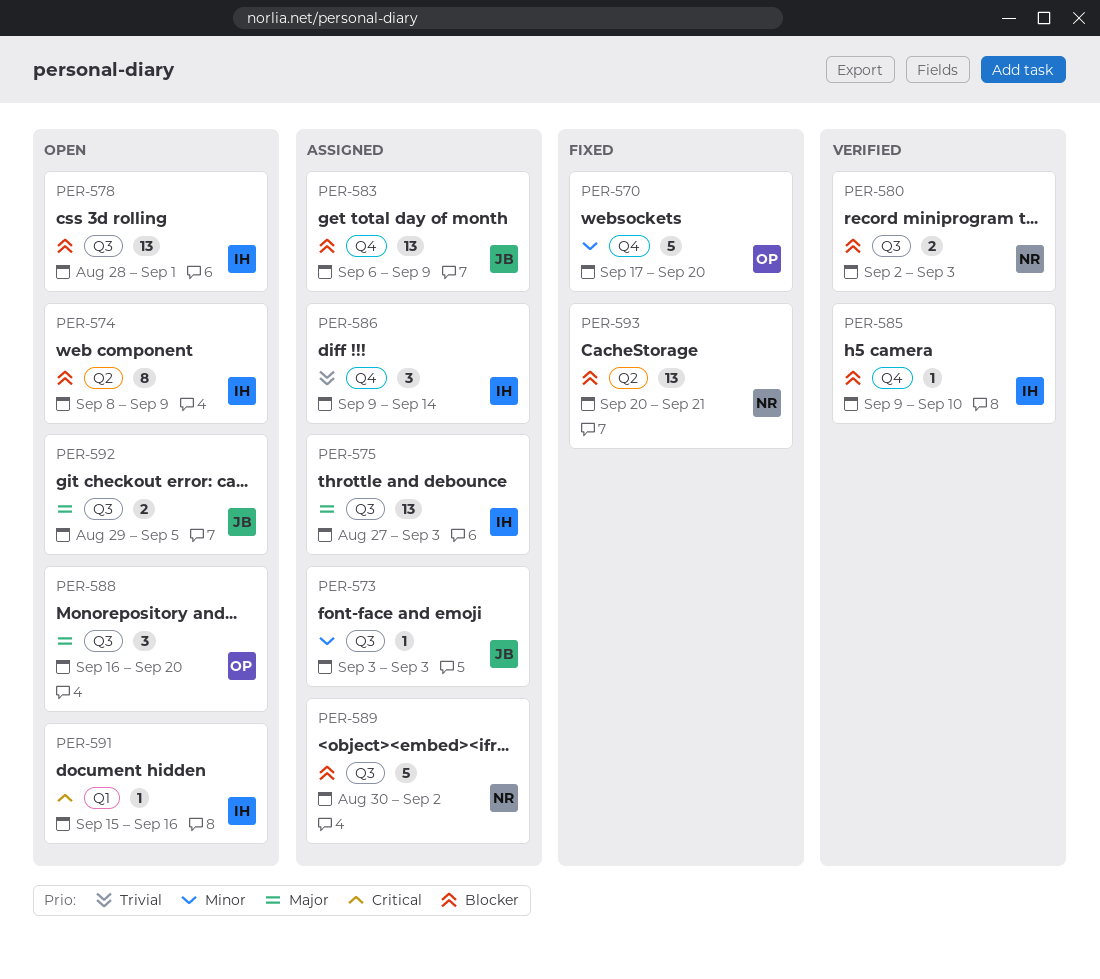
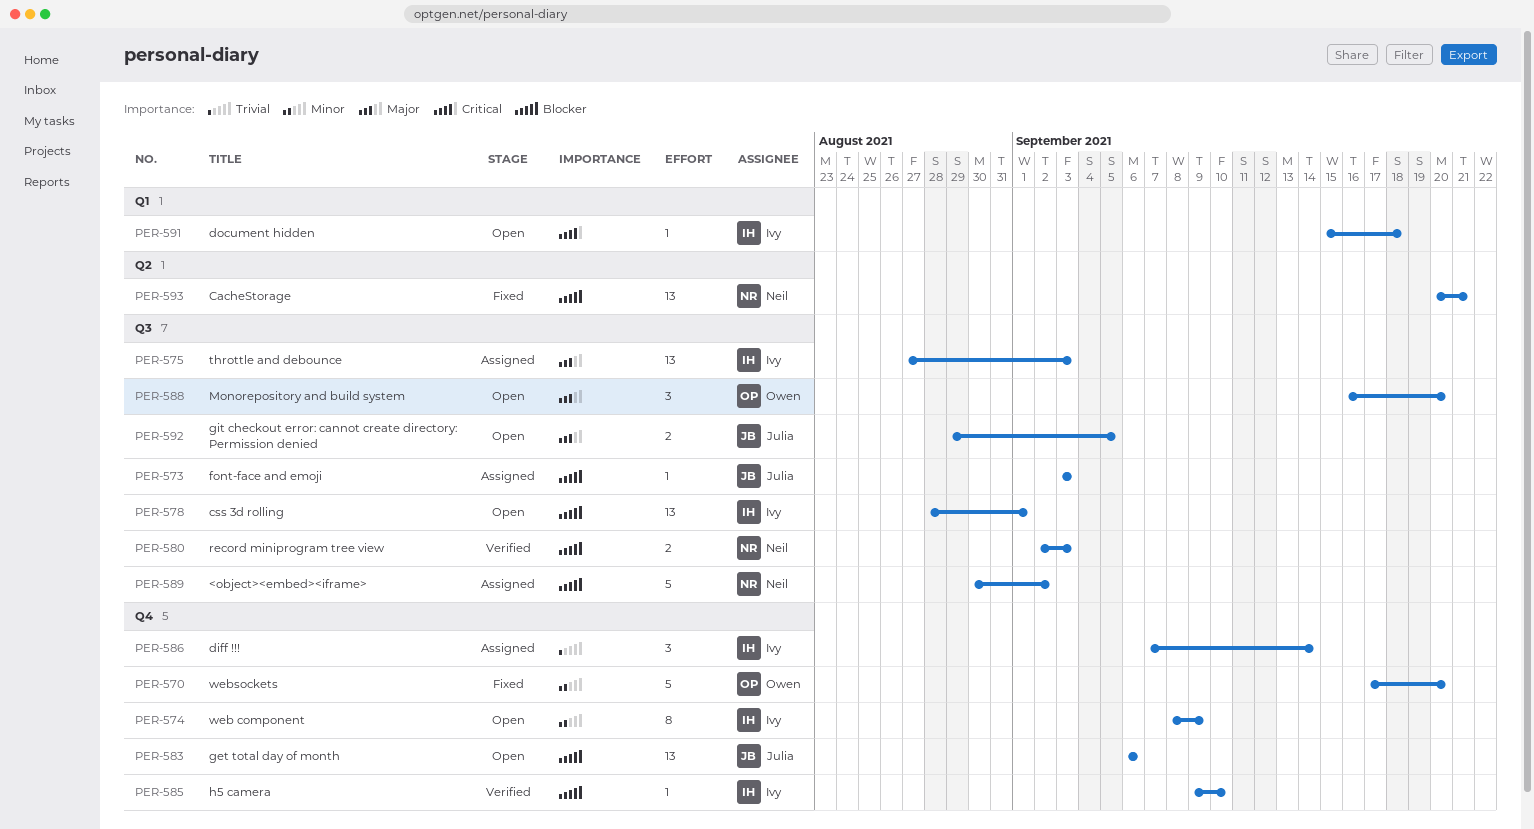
PER-573, priority: Minor -> Blocker
PER-574, priority: Blocker -> Minor
PER-574, label: Q2 -> Q4
PER-583, status: Assigned -> Open
PER-583, due: Sep 9 -> Sep 6
PER-586, start: Sep 9 -> Sep 7
PER-591, due: Sep 16 -> Sep 18

